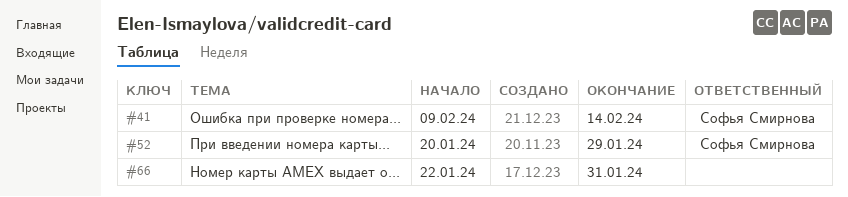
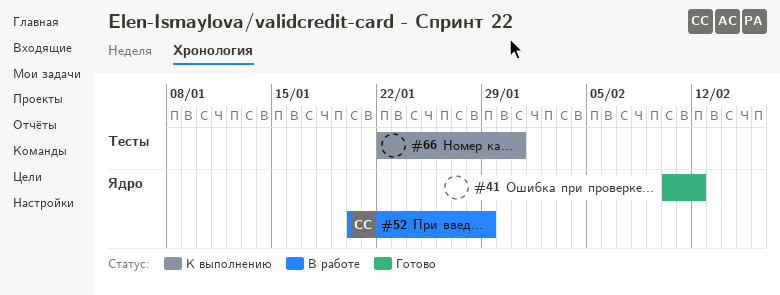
#41, owner: Софья Смирнова -> none
#41, start: Feb 9 -> Feb 10
#41, due: Feb 14 -> Feb 12

